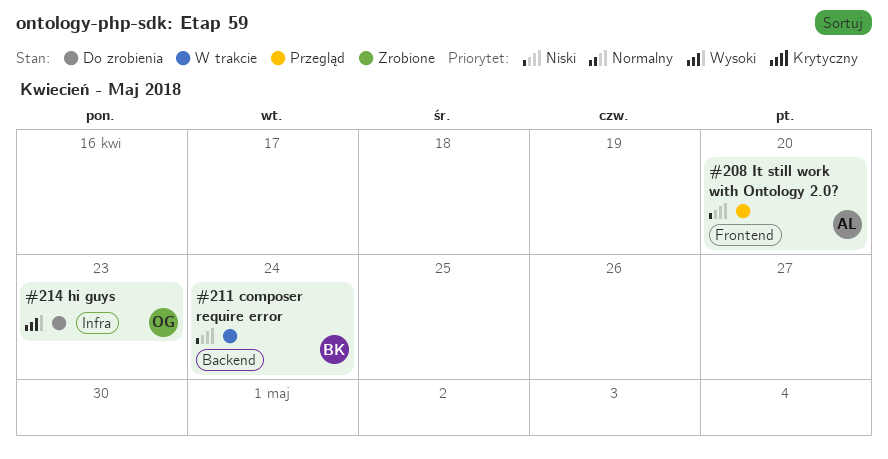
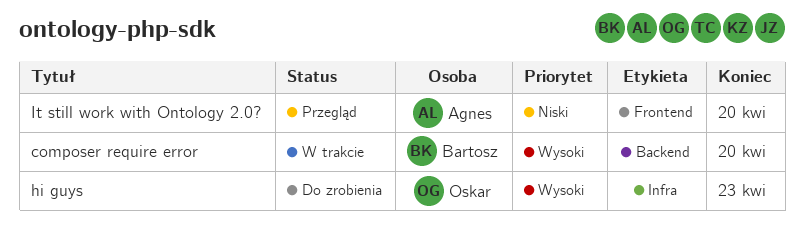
composer require error, priority: Niski -> Wysoki
composer require error, due: Apr 24 -> Apr 20

